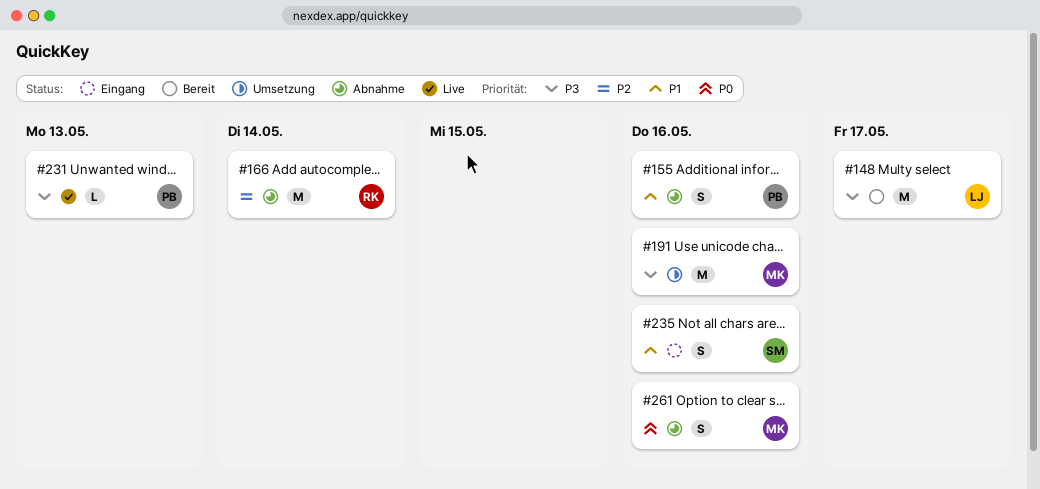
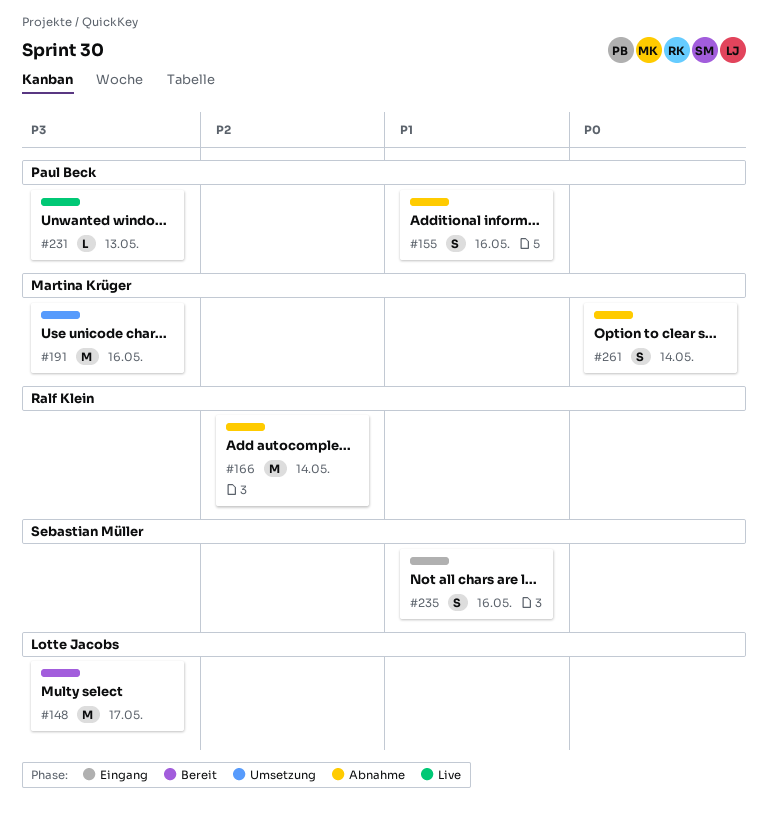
#261, due: May 16 -> May 14

